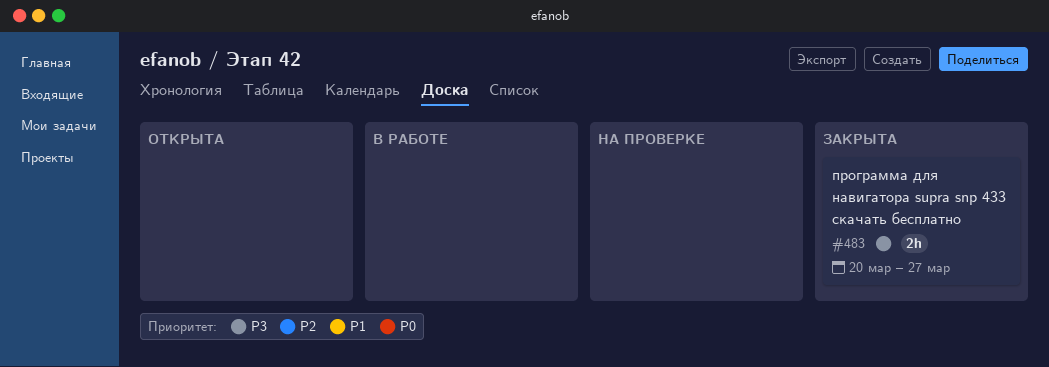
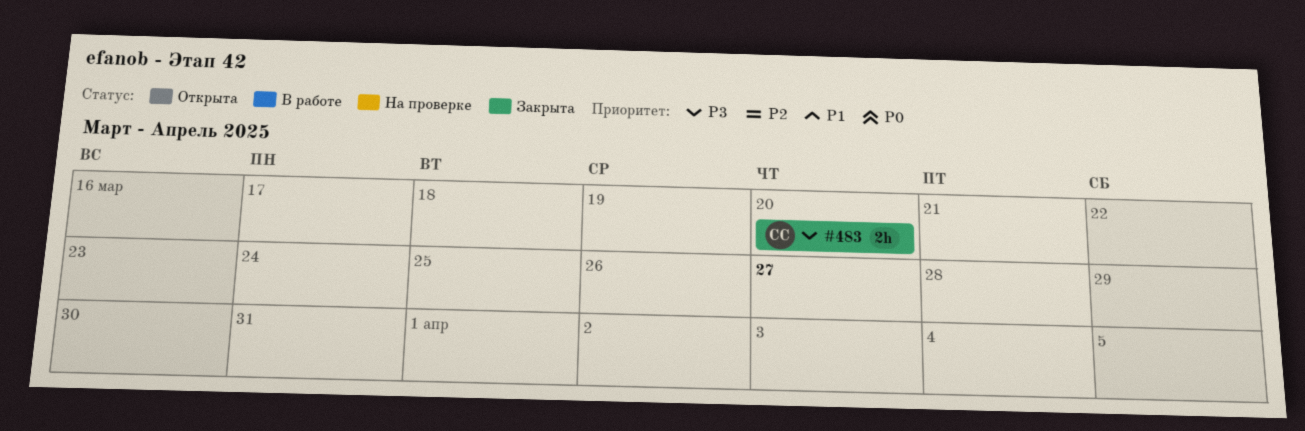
#483, due: Mar 27 -> Mar 20

